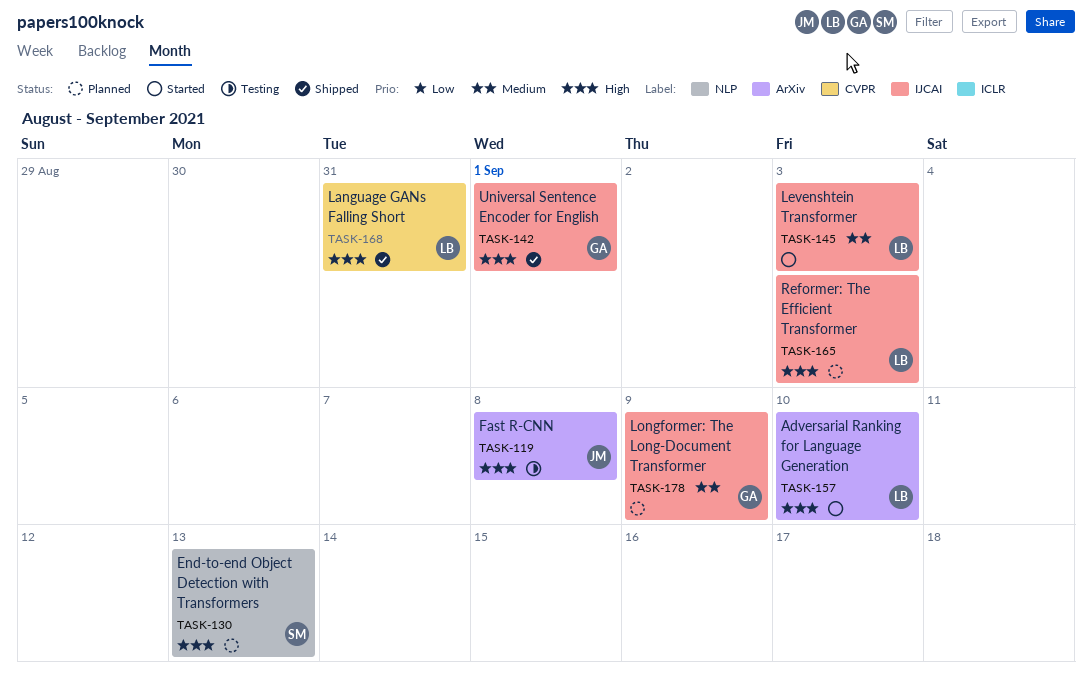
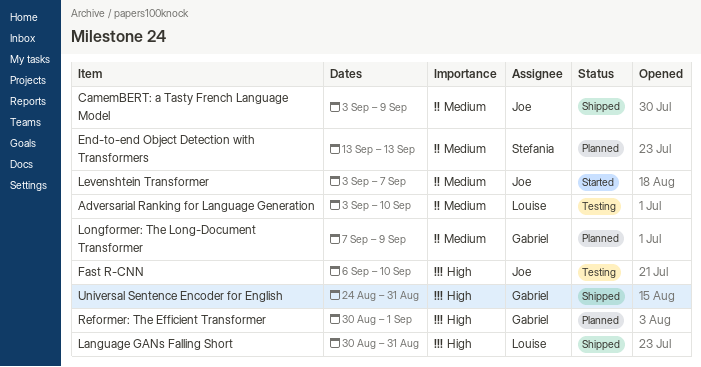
Adversarial Ranking for Language Generation, status: Started -> Testing
Adversarial Ranking for Language Generation, priority: High -> Medium
CamemBERT: a Tasty French Language Model: none -> present
End-to-end Object Detection with Transformers, priority: High -> Medium
Fast R-CNN, due: Sep 8 -> Sep 10
Levenshtein Transformer, owner: Louise -> Joe
Levenshtein Transformer, due: Sep 3 -> Sep 7
Reformer: The Efficient Transformer, owner: Louise -> Gabriel
Reformer: The Efficient Transformer, due: Sep 3 -> Sep 1
Universal Sentence Encoder for English, due: Sep 1 -> Aug 31

